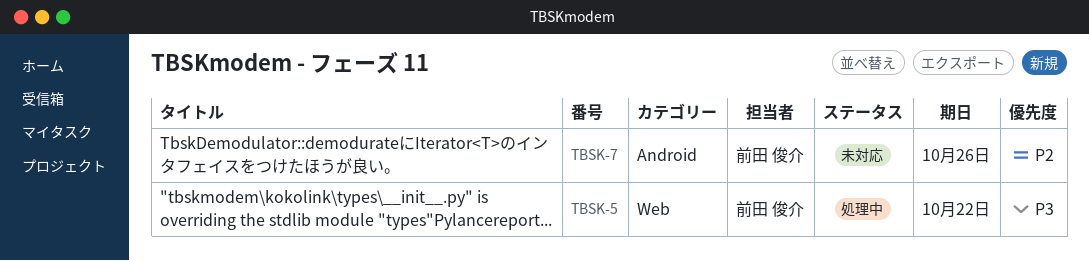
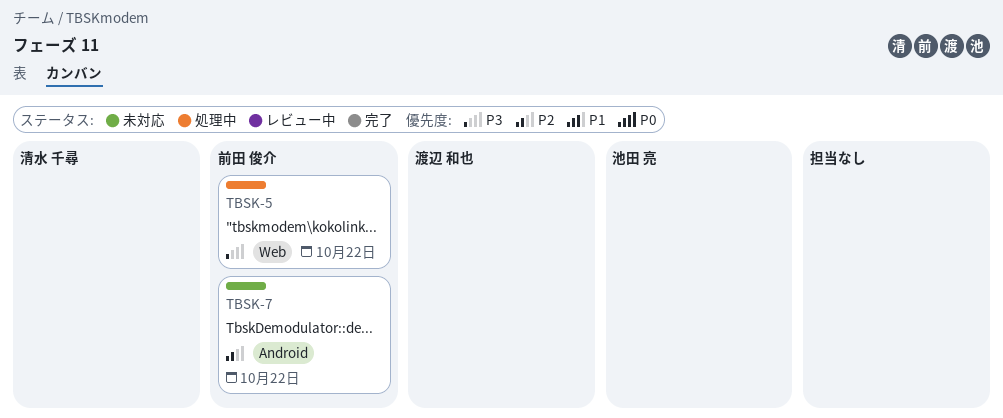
TBSK-7, due: Oct 26 -> Oct 22

